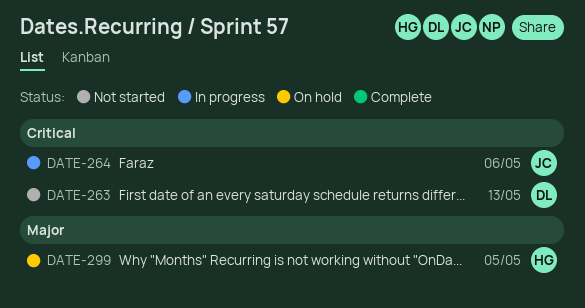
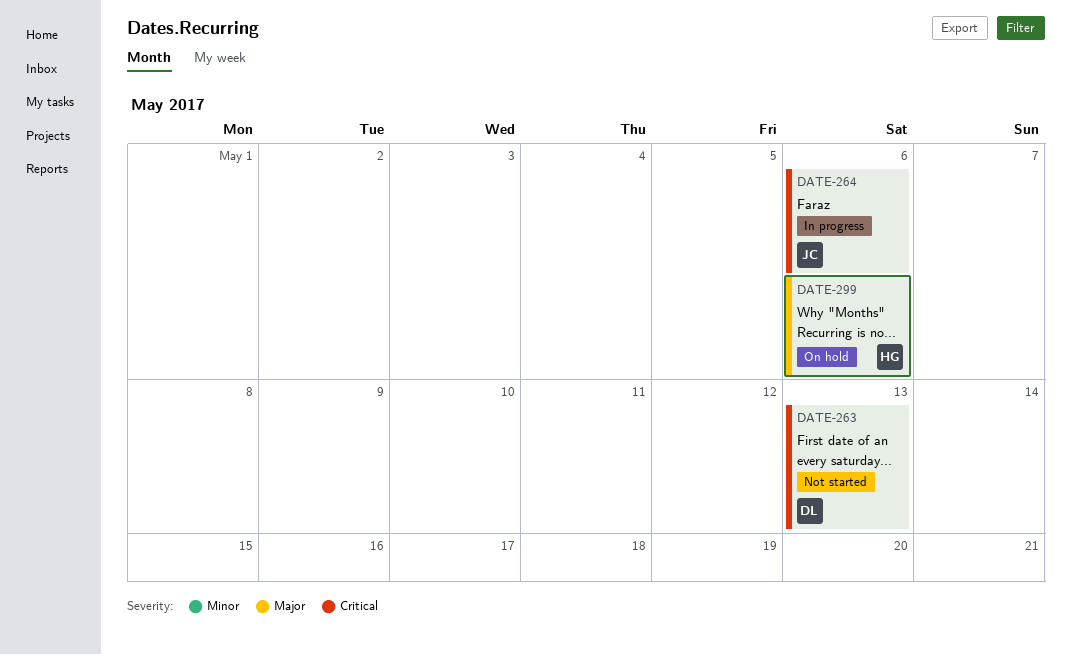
DATE-299, due: May 5 -> May 6

